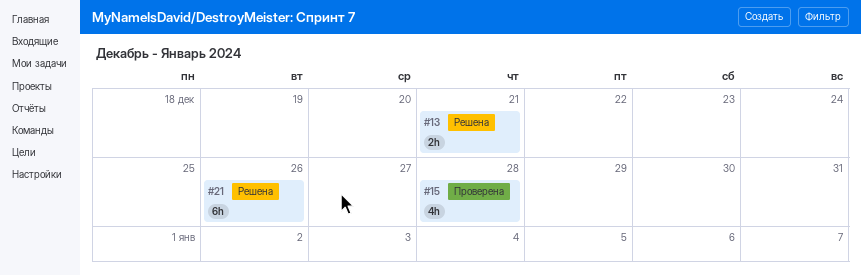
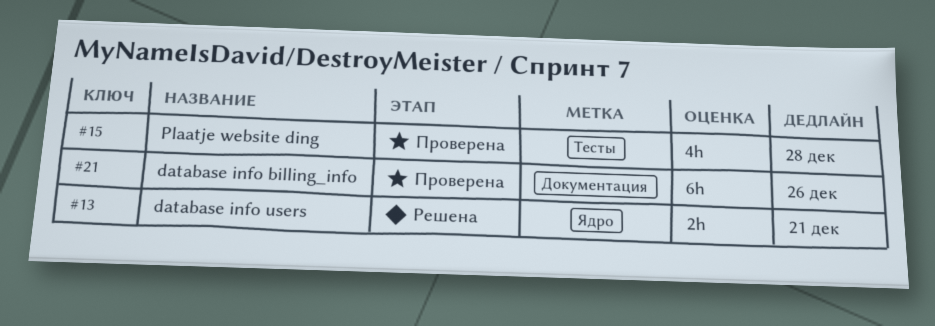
#21, status: Решена -> Проверена

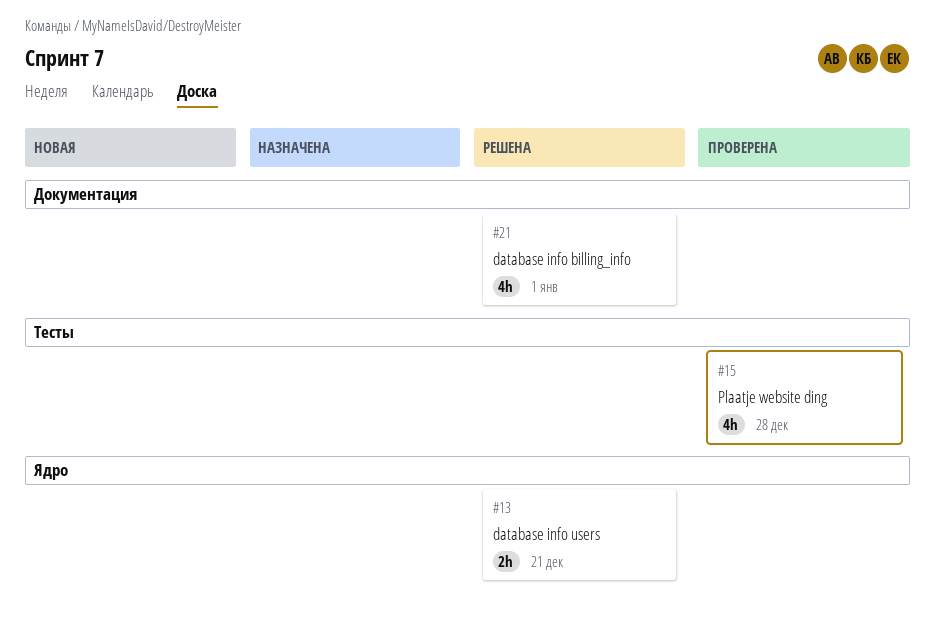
#21, status: Проверена -> Решена
#21, estimate: 6h -> 4h
#21, due: Dec 26 -> Jan 1

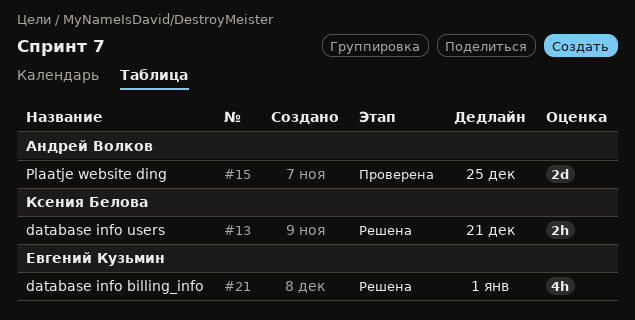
#15, estimate: 4h -> 2d
#15, due: Dec 28 -> Dec 25

